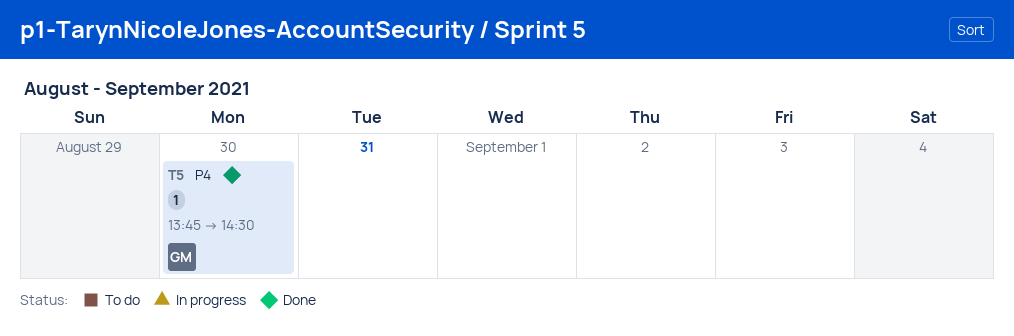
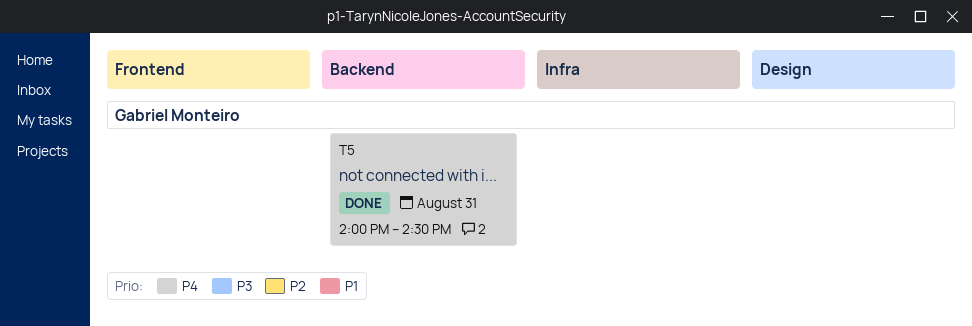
T5, day: Aug 30 -> Aug 31
T5, begins: 13:45 -> 14:00

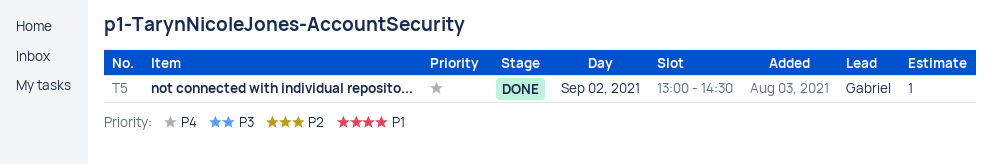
T5, day: Aug 31 -> Sep 2
T5, begins: 14:00 -> 13:00

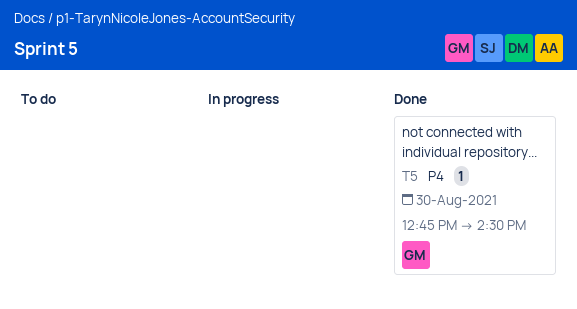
T5, day: Sep 2 -> Aug 30
T5, begins: 13:00 -> 12:45

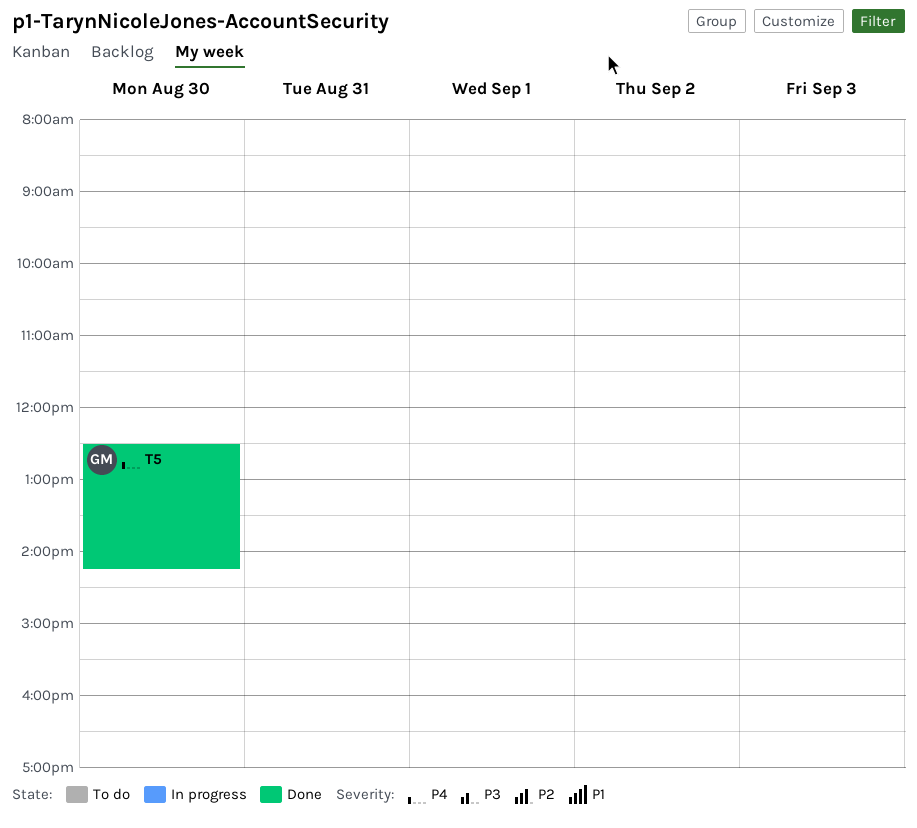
T5, begins: 12:45 -> 12:30
T5, ends: 14:30 -> 14:15

